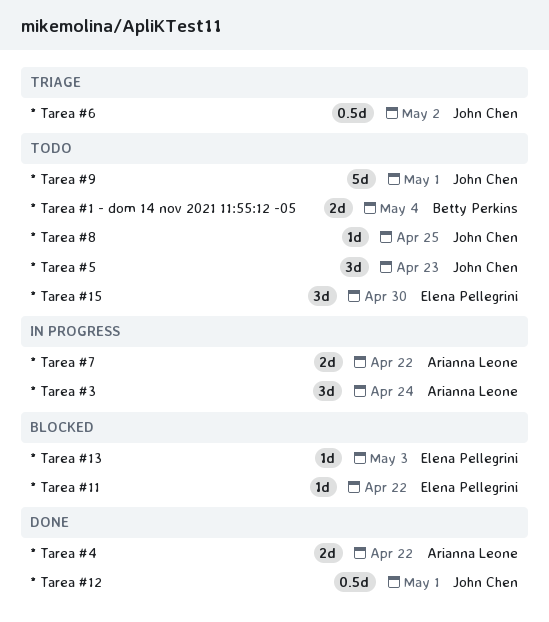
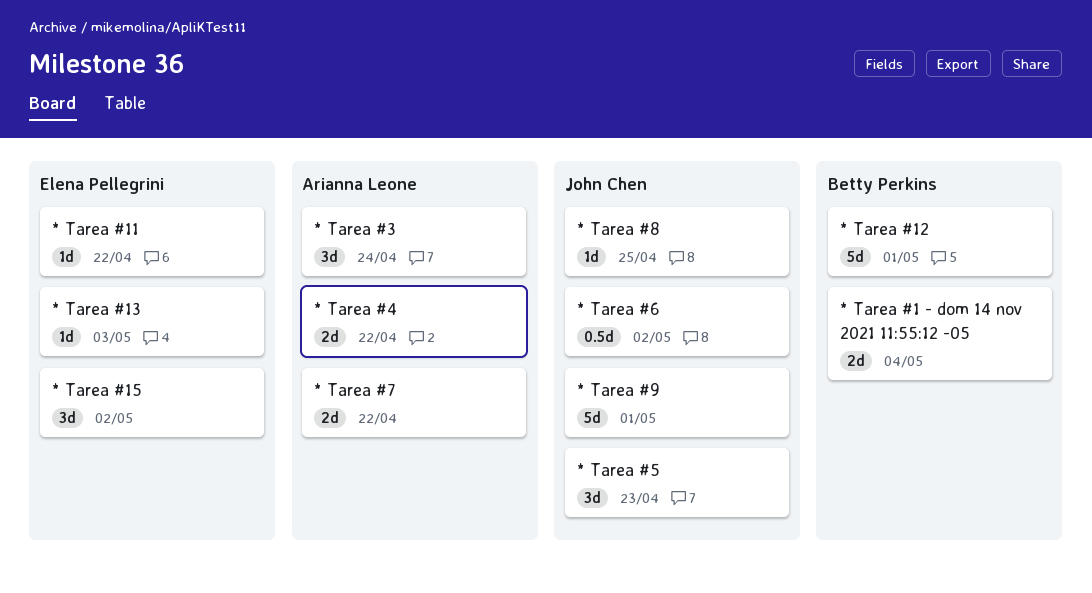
* Tarea #12, owner: John Chen -> Betty Perkins
* Tarea #12, estimate: 0.5d -> 5d
* Tarea #15, due: Apr 30 -> May 2

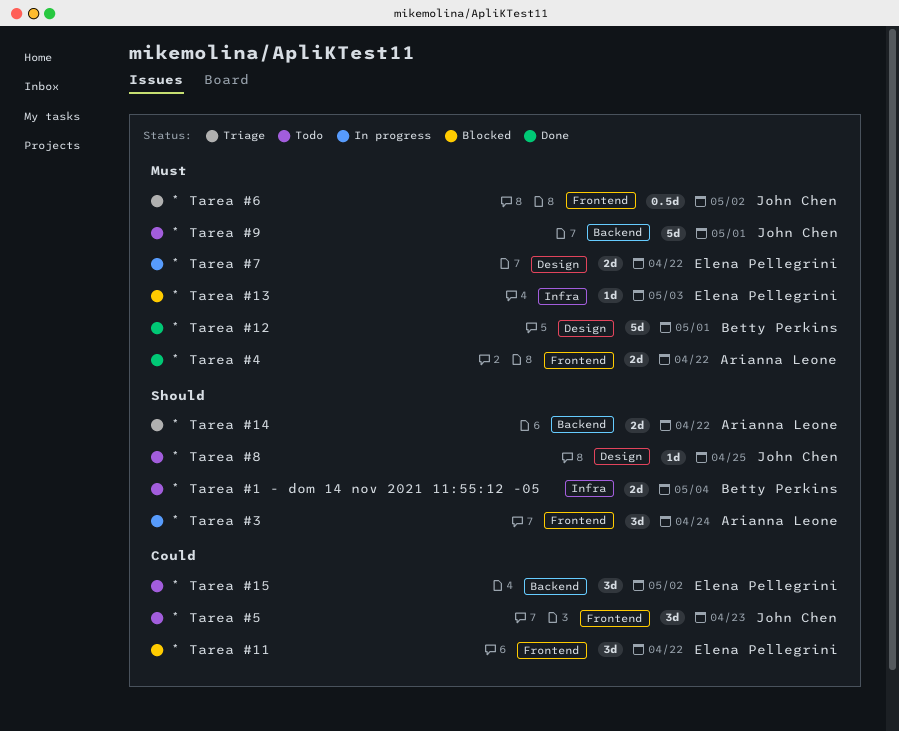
* Tarea #11, estimate: 1d -> 3d
* Tarea #14: none -> present
* Tarea #7, owner: Arianna Leone -> Elena Pellegrini

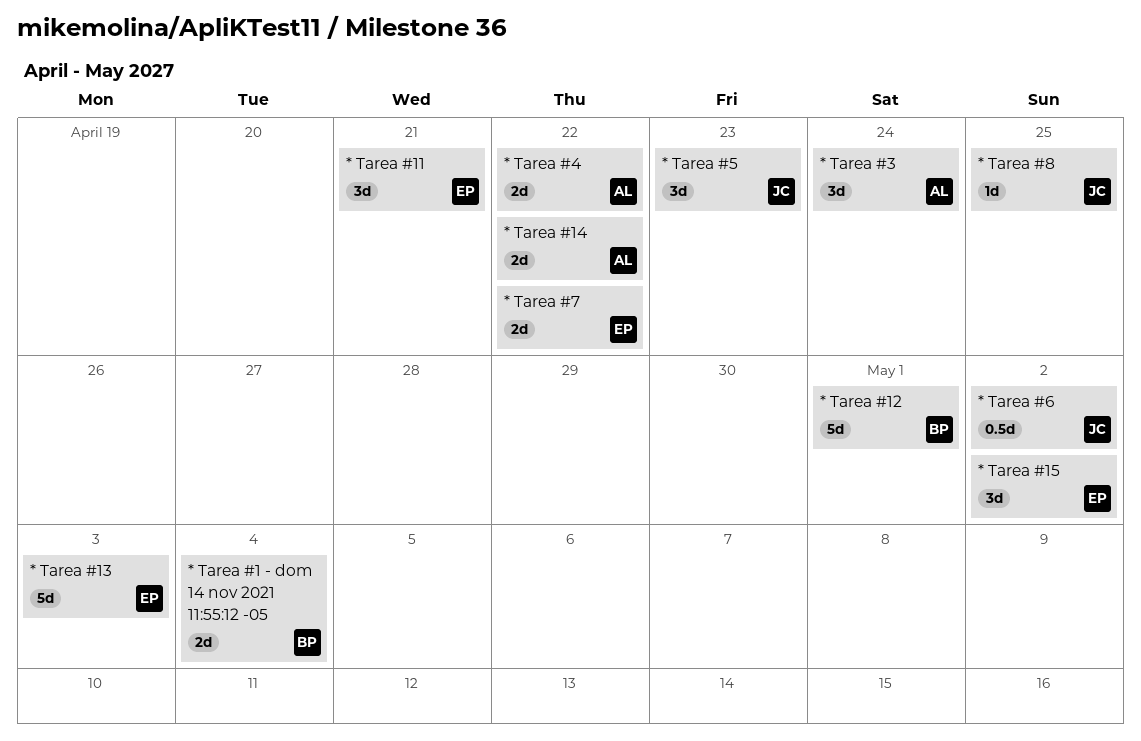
* Tarea #11, due: Apr 22 -> Apr 21
* Tarea #13, estimate: 1d -> 5d
* Tarea #9: present -> none

